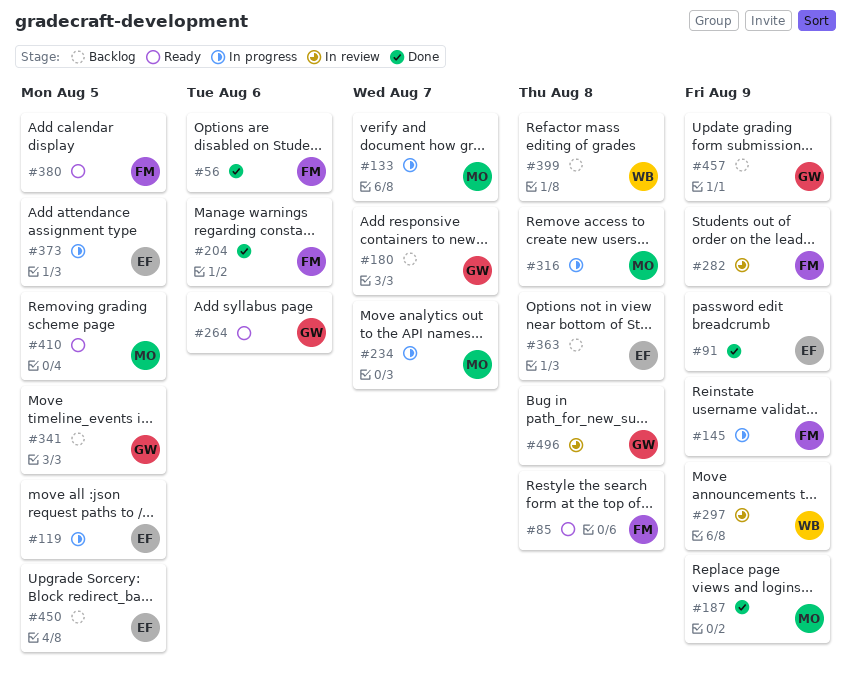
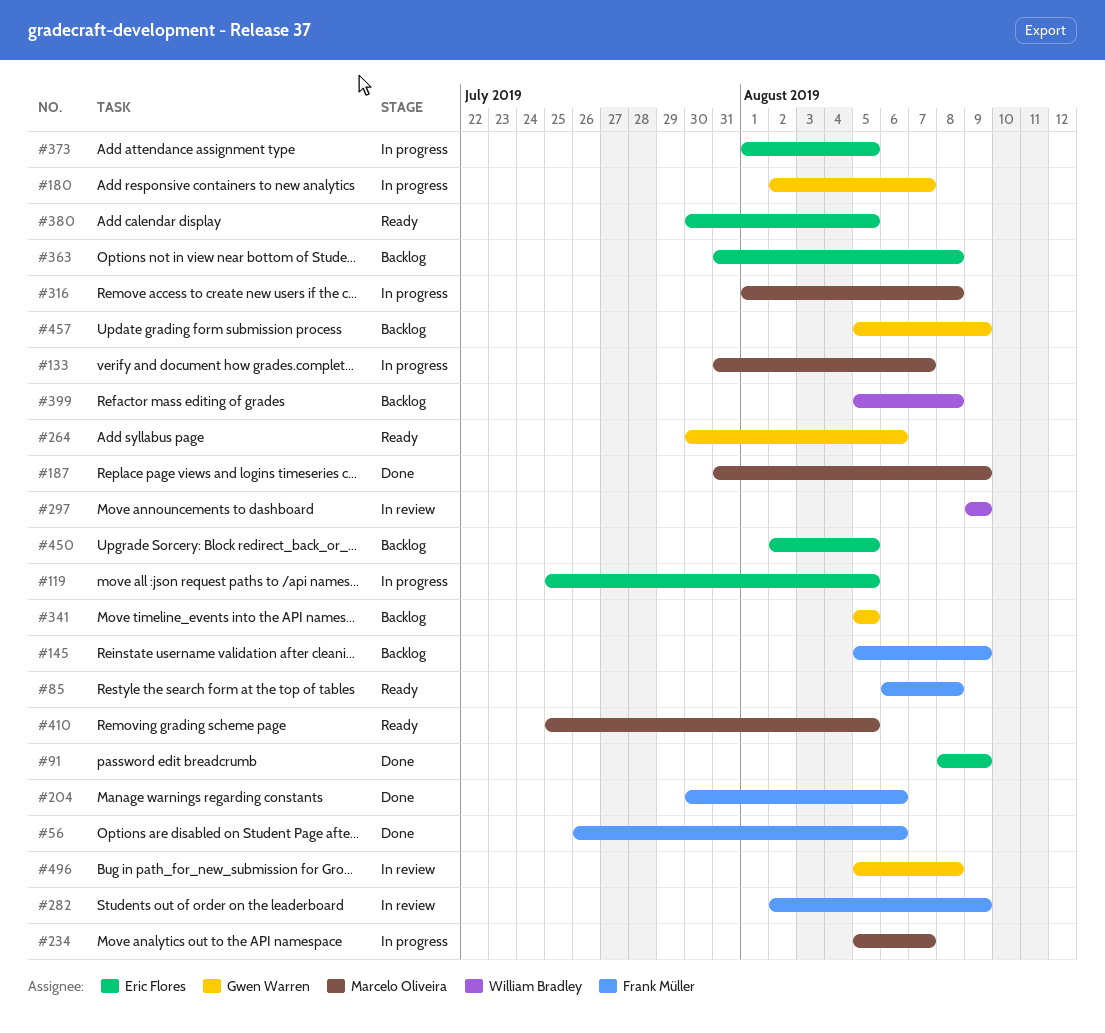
#145, status: In progress -> Backlog
#180, status: Backlog -> In progress
#380, owner: Frank Müller -> Eric Flores

